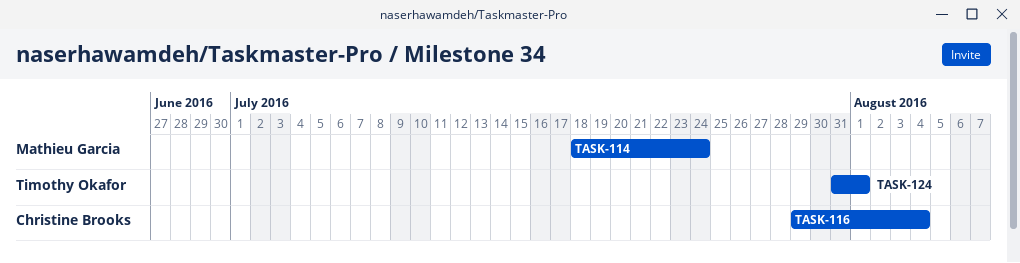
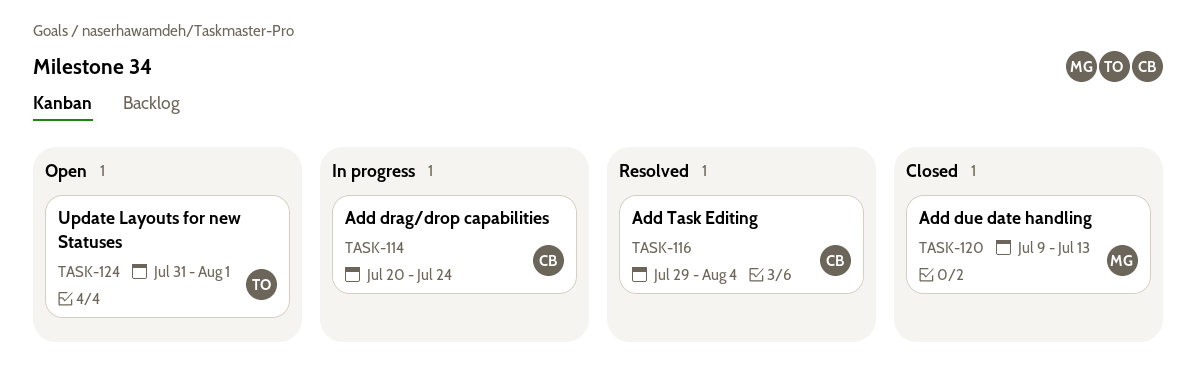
TASK-114, owner: Mathieu Garcia -> Christine Brooks
TASK-114, start: Jul 18 -> Jul 20
TASK-120: none -> present

